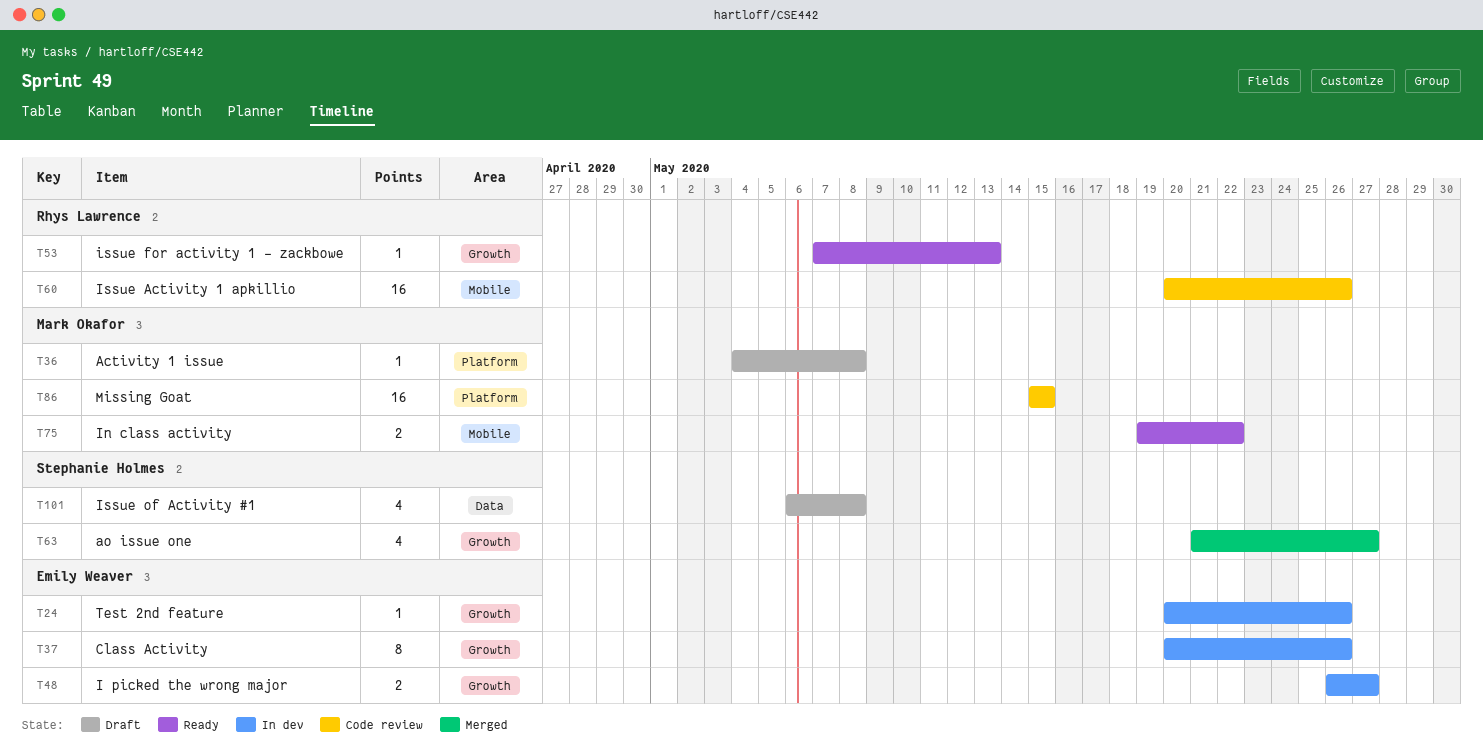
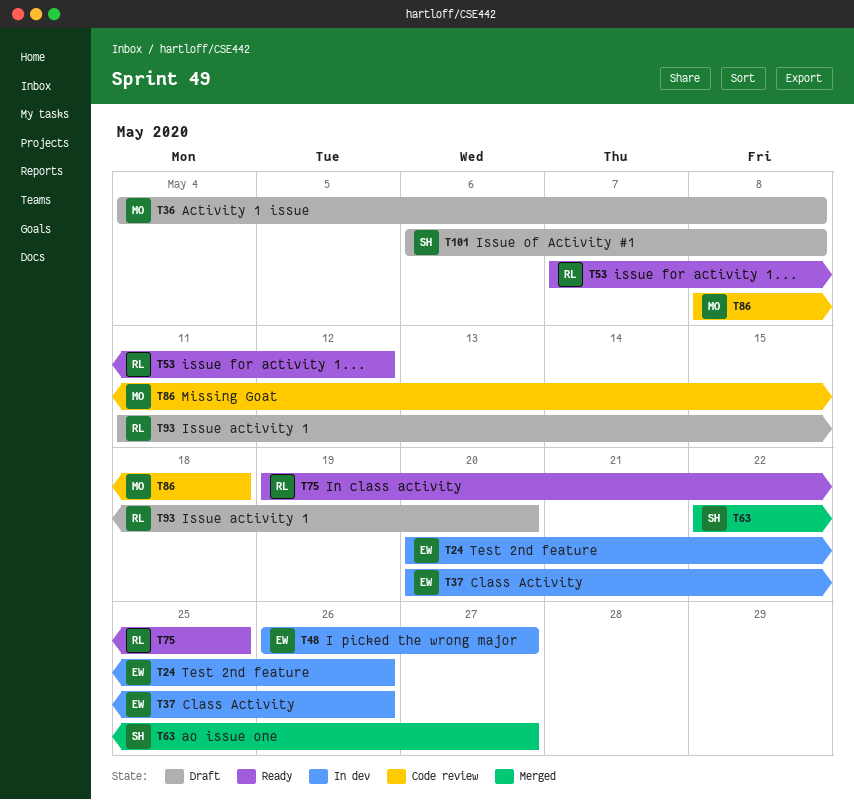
T53, due: May 13 -> May 12
T60: present -> none
T63, start: May 21 -> May 22
T75, owner: Mark Okafor -> Rhys Lawrence
T75, due: May 22 -> May 25
T86, start: May 15 -> May 8
T86, due: May 15 -> May 18
T93: none -> present

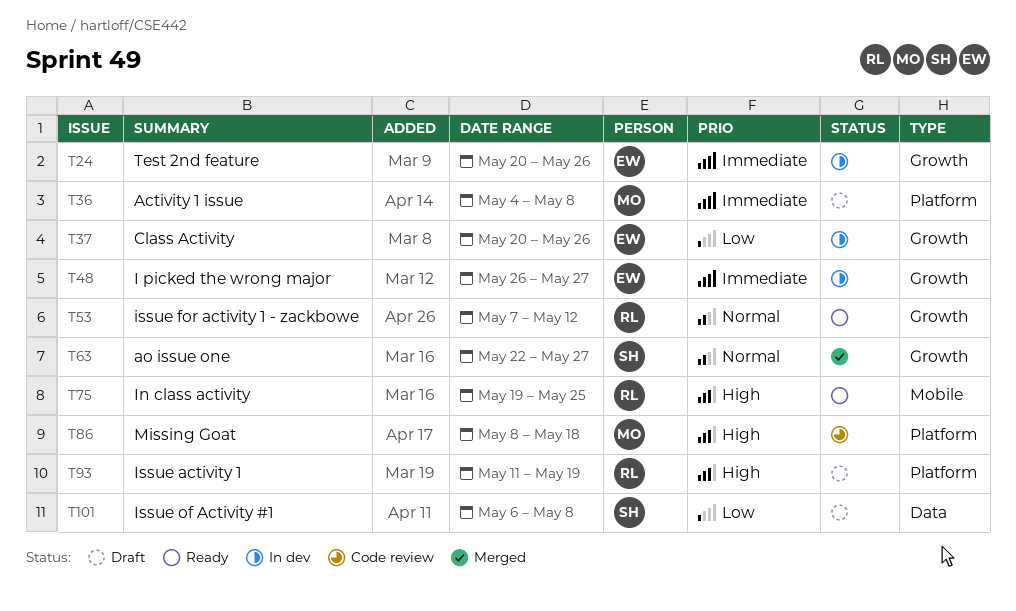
T93, due: May 20 -> May 19

